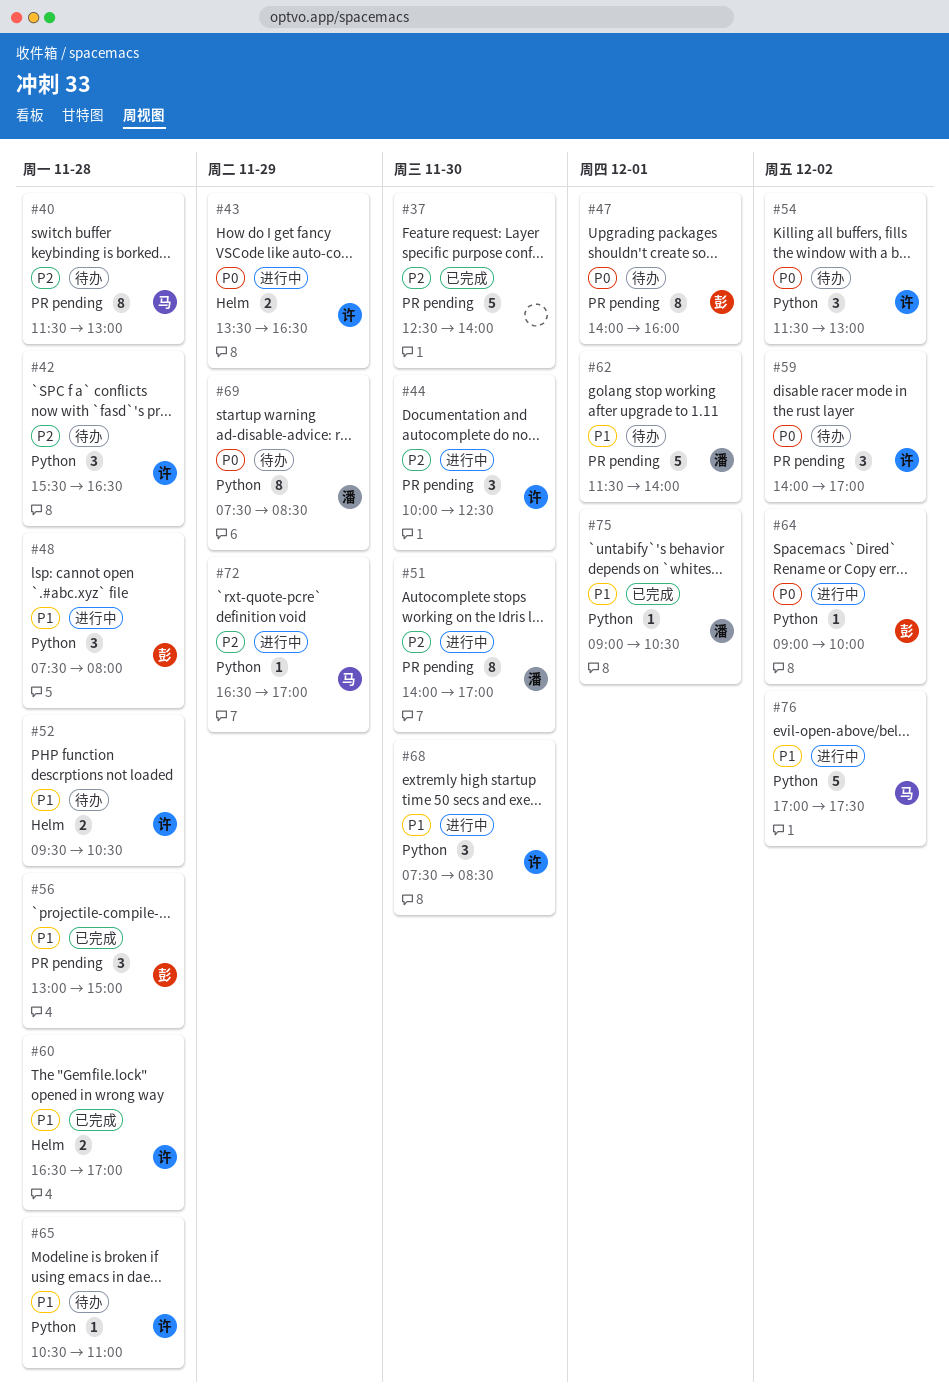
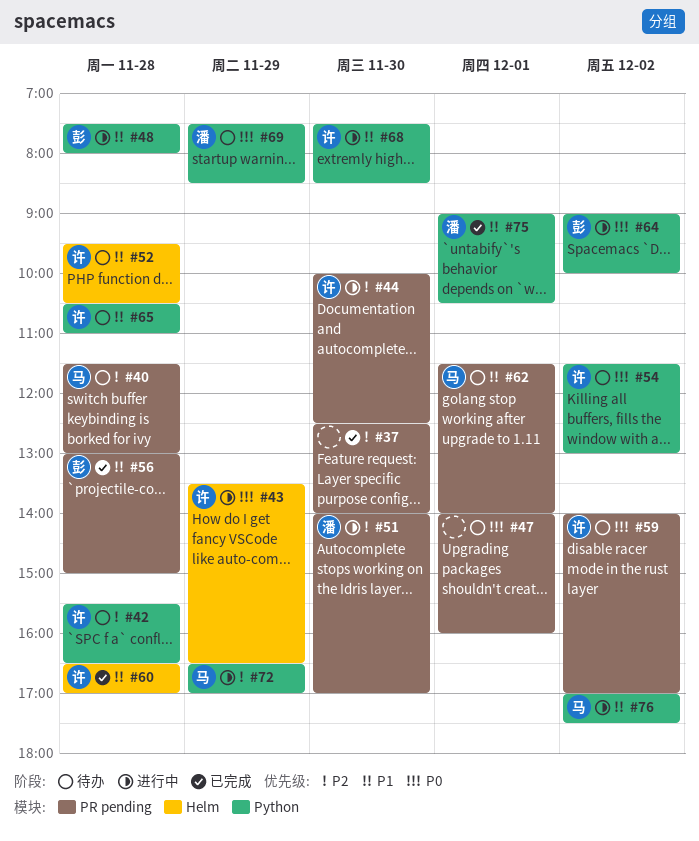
#47, owner: 彭 -> none
#62, owner: 潘 -> 马

